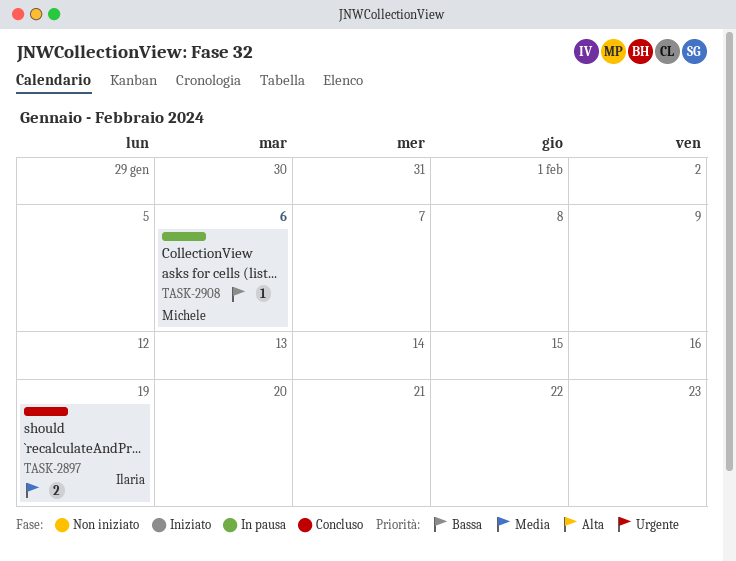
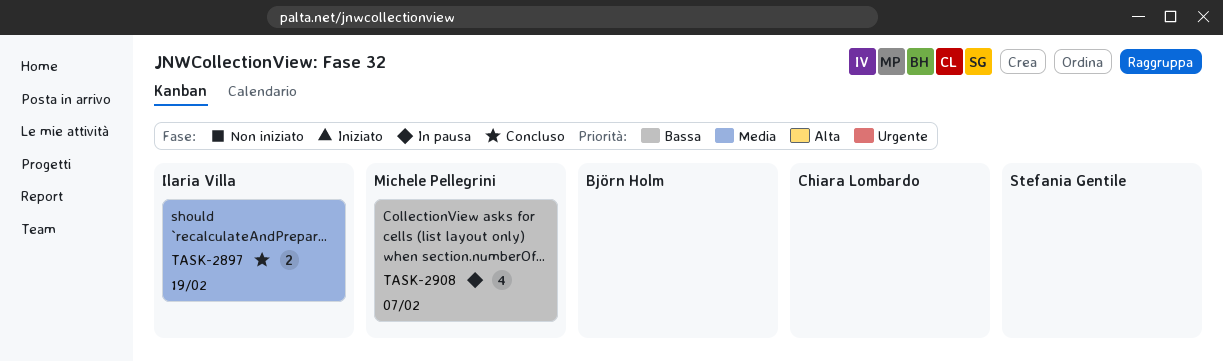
TASK-2908, estimate: 1 -> 4
TASK-2908, due: Feb 6 -> Feb 7

